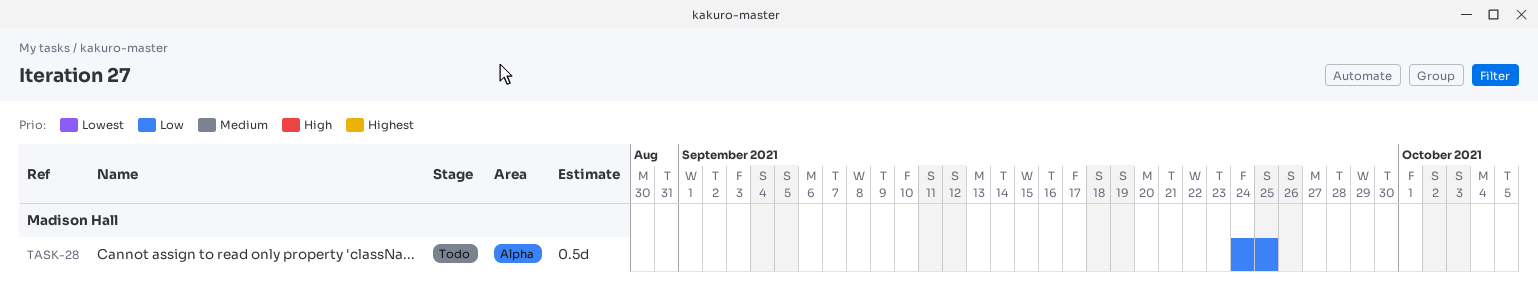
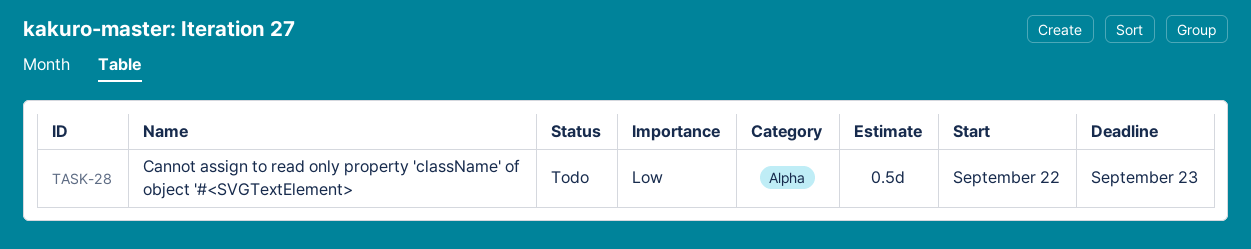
TASK-28, start: Sep 24 -> Sep 22
TASK-28, due: Sep 25 -> Sep 23

